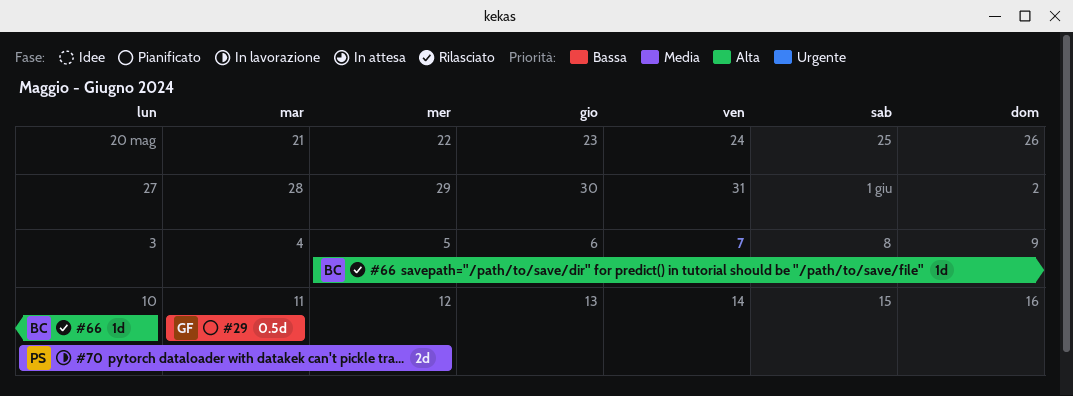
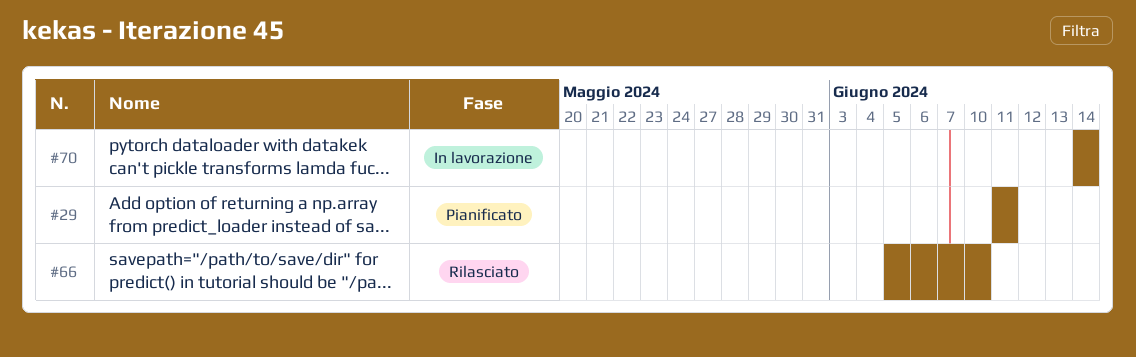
#70, start: Jun 10 -> Jun 14
#70, due: Jun 12 -> Jun 14

